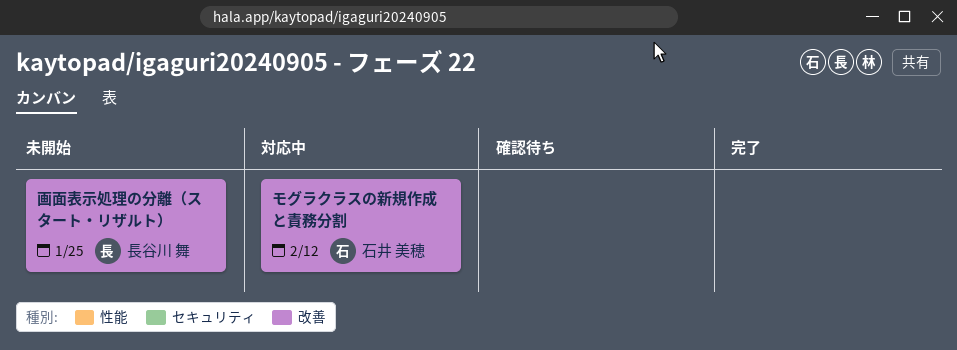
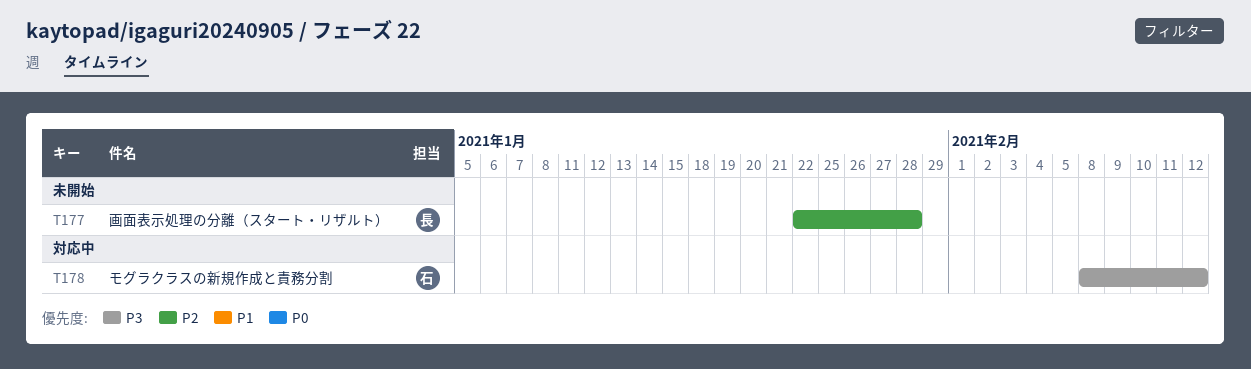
画面表示処理の分離（スタート・リザルト）, due: Jan 25 -> Jan 28

